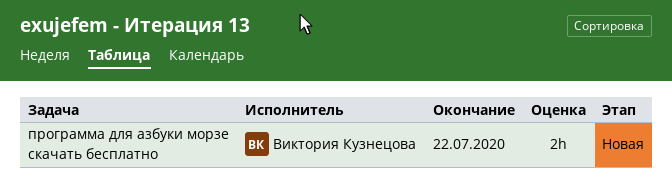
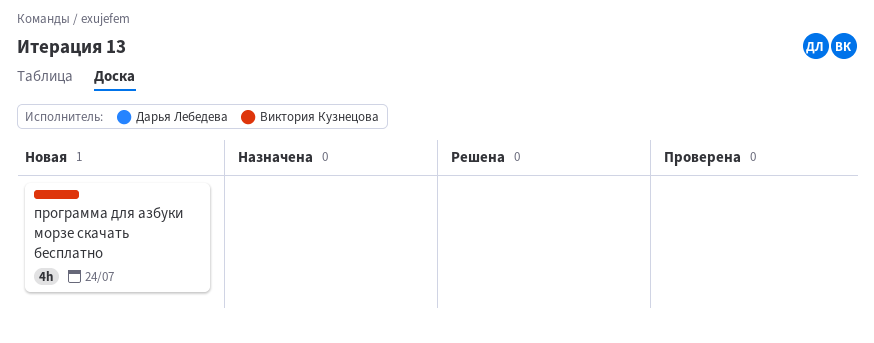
программа для азбуки морзе скачать бесплатно, estimate: 2h -> 4h
программа для азбуки морзе скачать бесплатно, due: Jul 22 -> Jul 24

